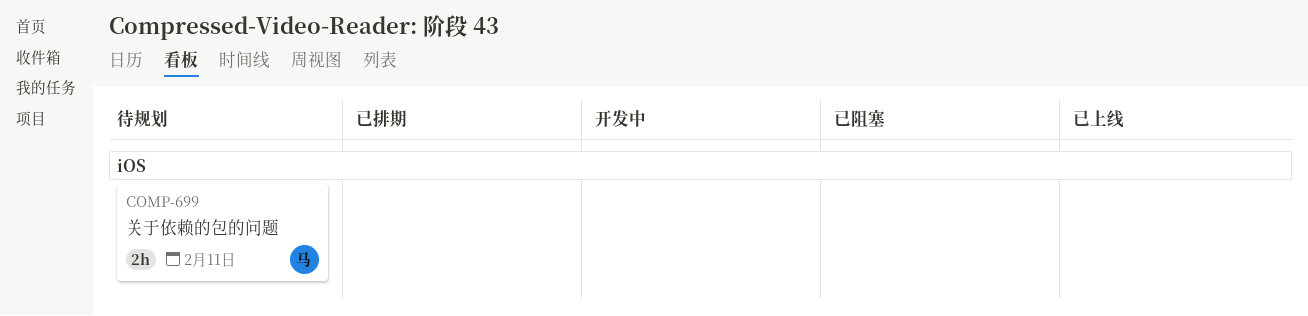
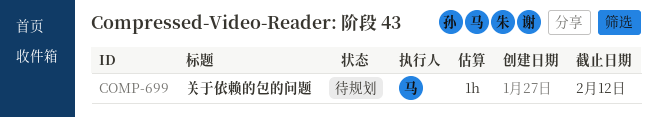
COMP-699, estimate: 2h -> 1h
COMP-699, due: Feb 11 -> Feb 12

